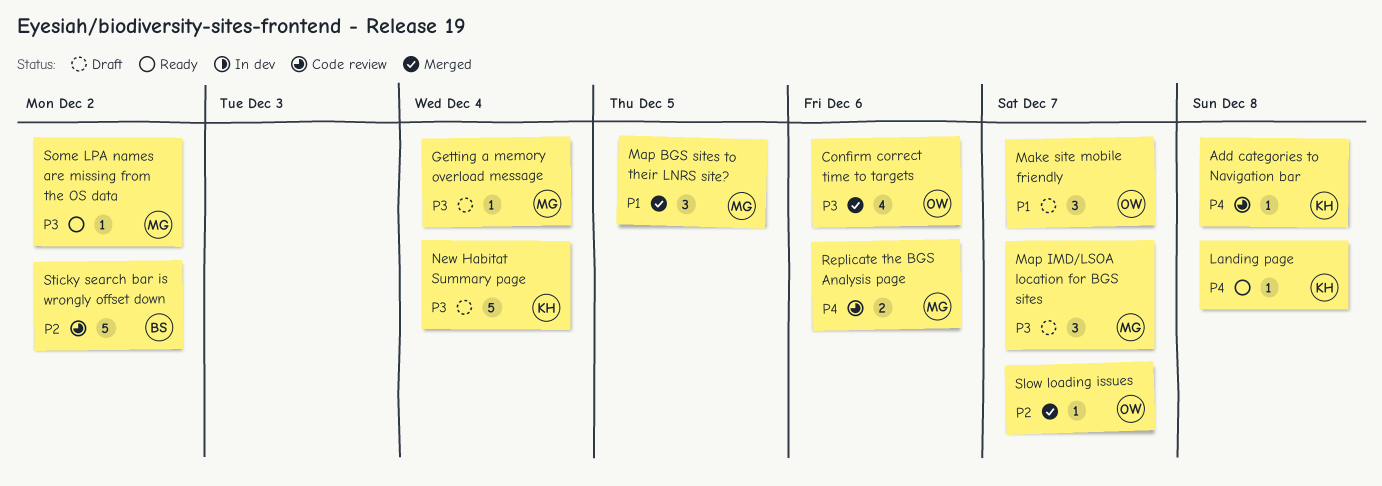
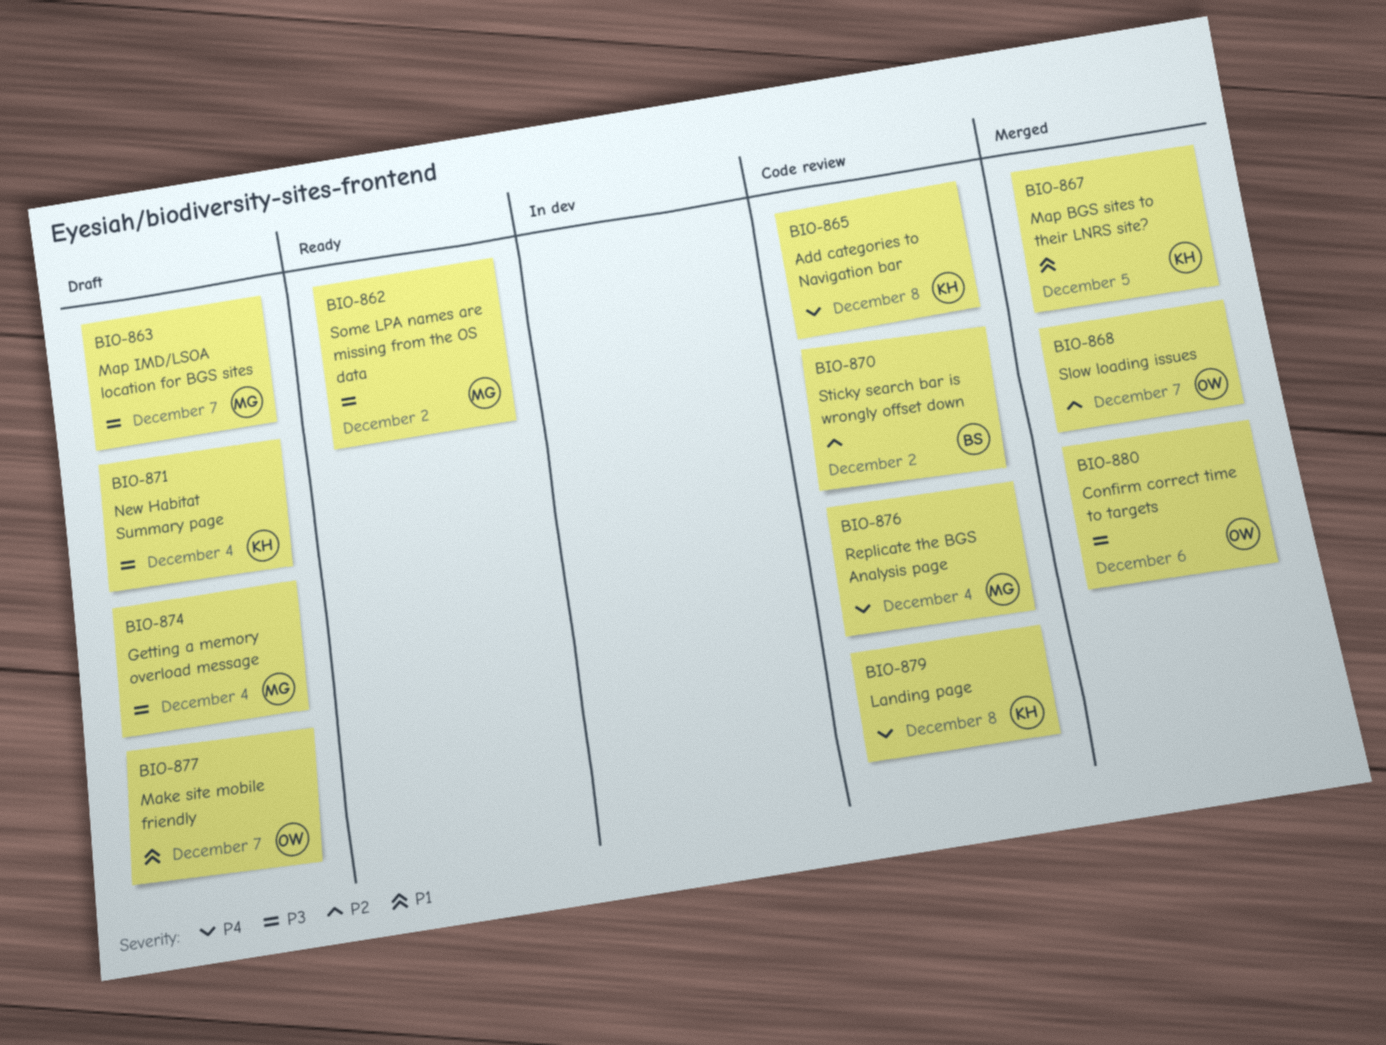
Landing page, status: Ready -> Code review
Map BGS sites to their LNRS site?, owner: MG -> KH
Replicate the BGS Analysis page, due: Dec 6 -> Dec 4

